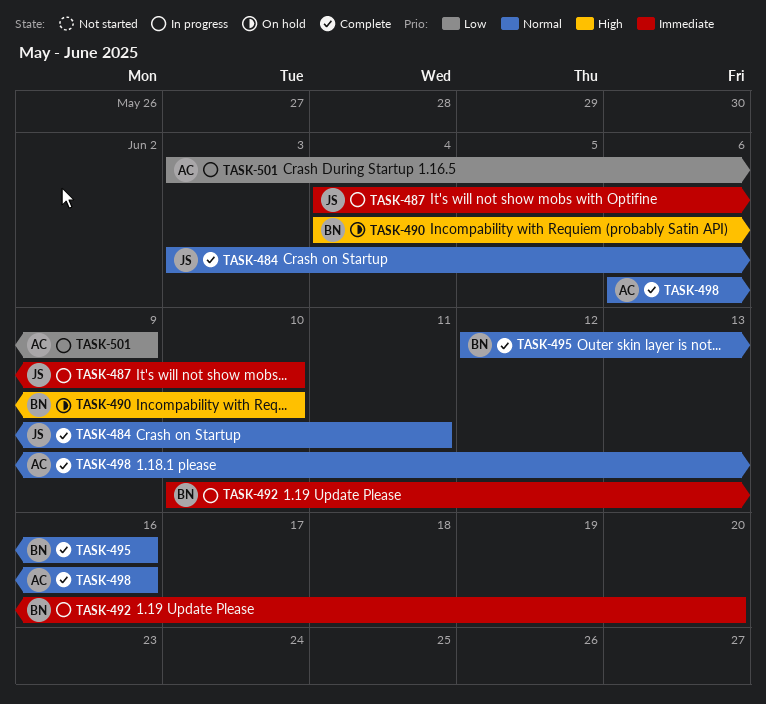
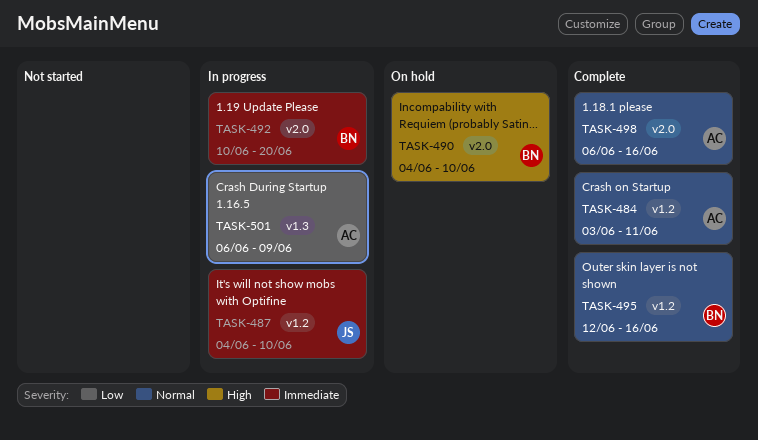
TASK-484, owner: JS -> AC
TASK-501, start: Jun 3 -> Jun 6

